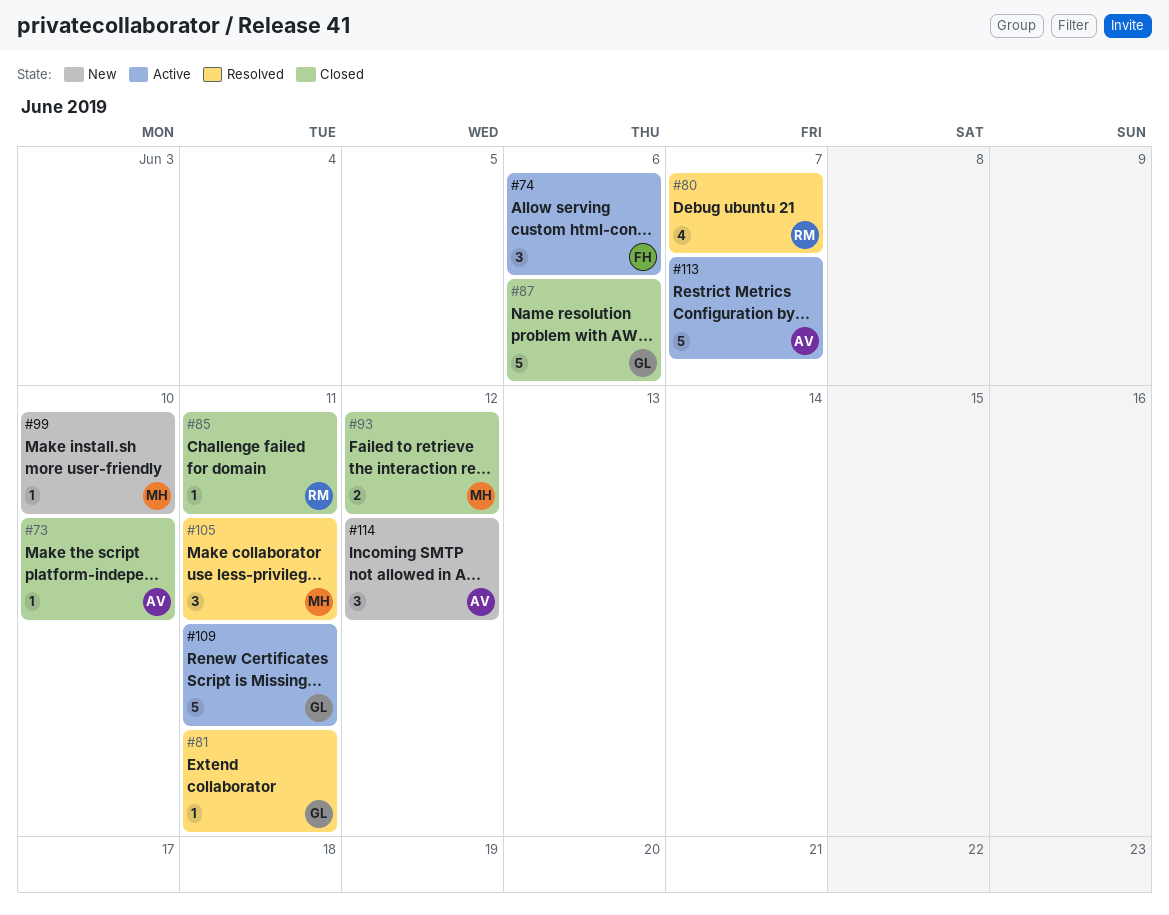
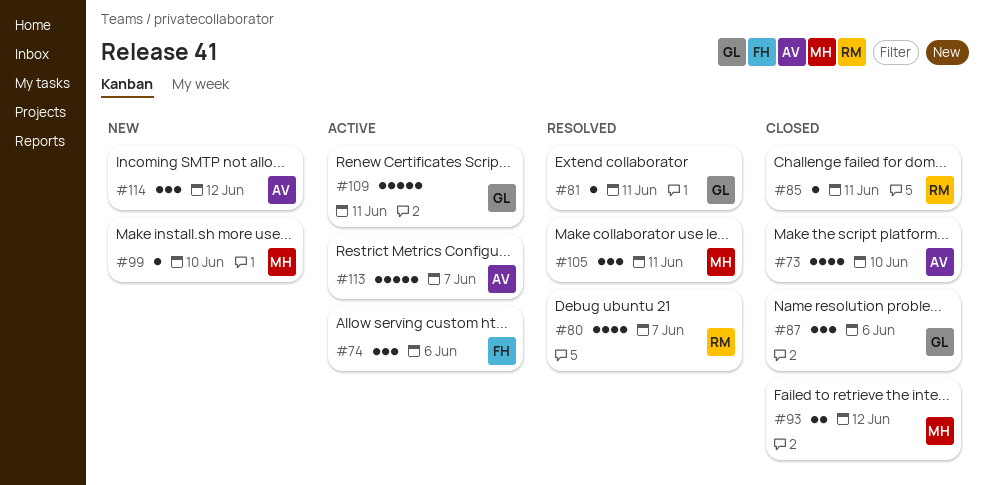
#73, estimate: 1 -> 4
#87, estimate: 5 -> 3

